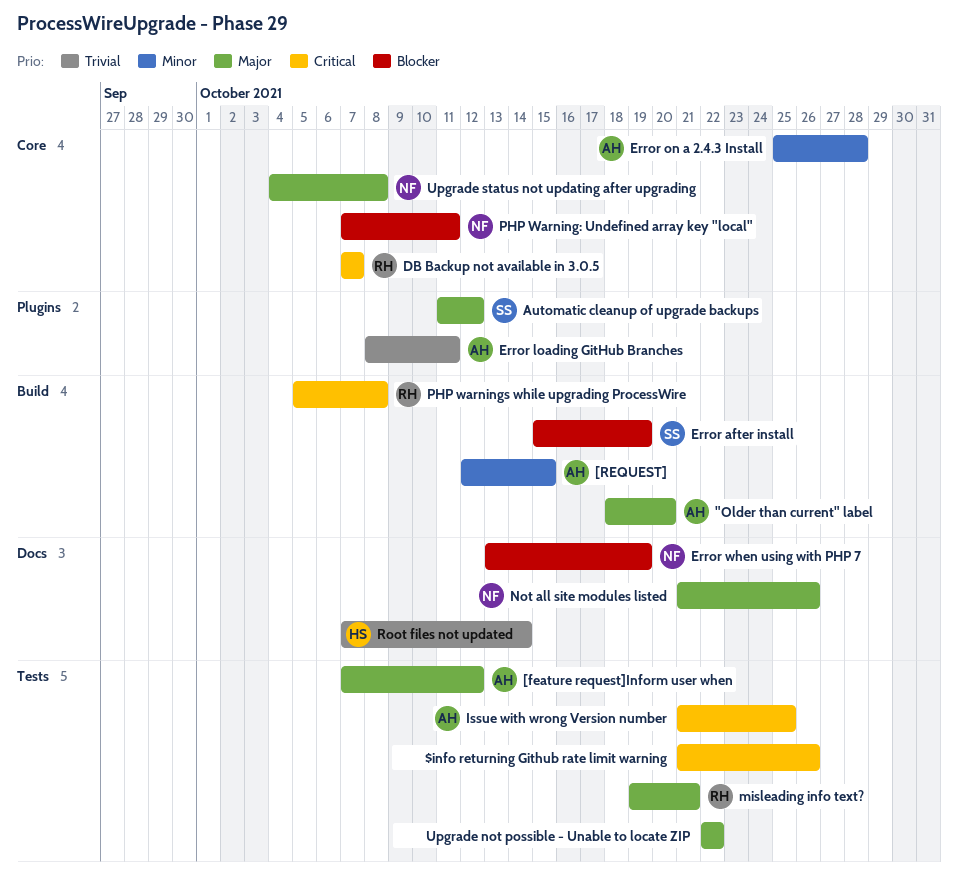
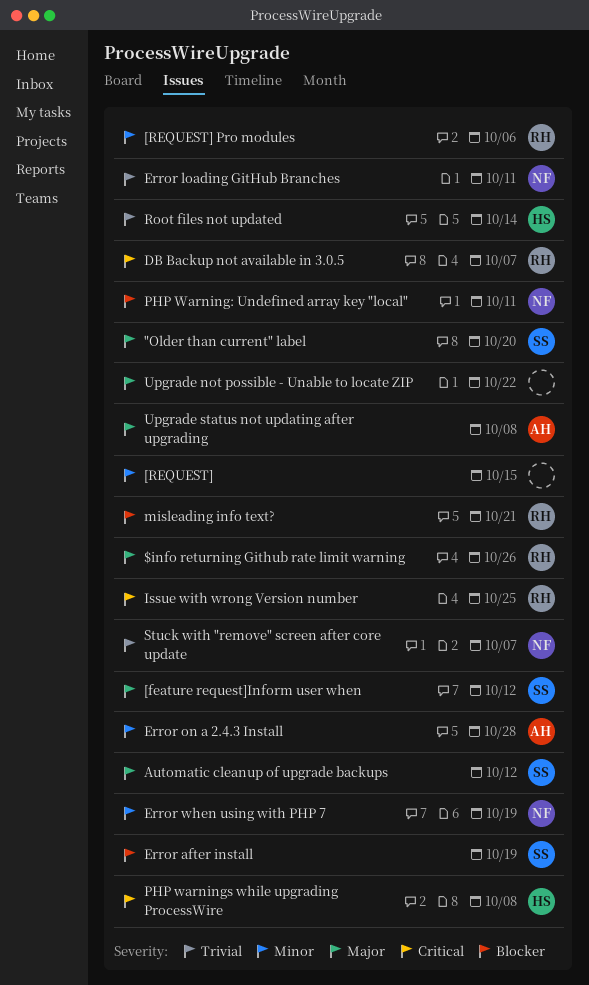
"Older than current" label, owner: AH -> SS
$info returning Github rate limit warning, owner: none -> RH
$info returning Github rate limit warning, priority: Critical -> Major
[feature request]Inform user when, owner: AH -> SS
[REQUEST], owner: AH -> none
[REQUEST] Pro modules: none -> present
Error loading GitHub Branches, owner: AH -> NF
Error when using with PHP 7, priority: Blocker -> Minor
Issue with wrong Version number, owner: AH -> RH
misleading info text?, priority: Major -> Blocker
Not all site modules listed: present -> none
PHP warnings while upgrading ProcessWire, owner: RH -> HS
Stuck with "remove" screen after core update: none -> present
Upgrade status not updating after upgrading, owner: NF -> AH

